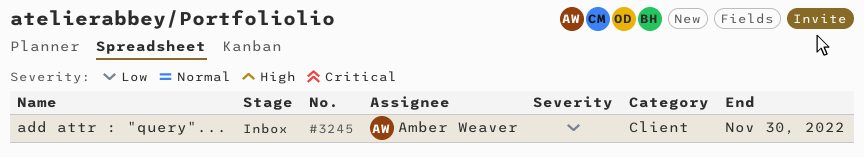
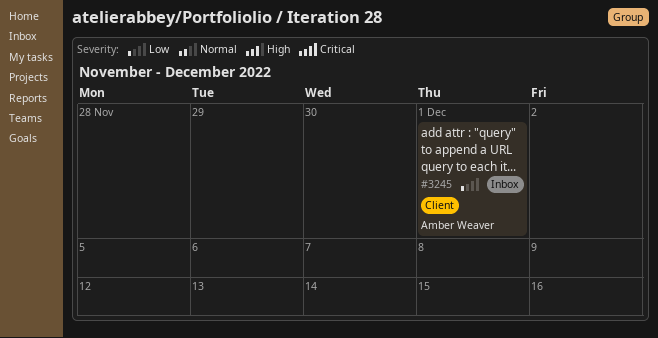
#3245, due: Nov 30 -> Dec 1

